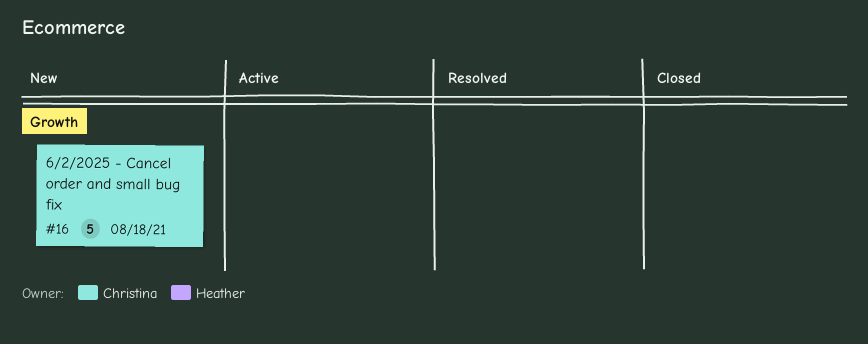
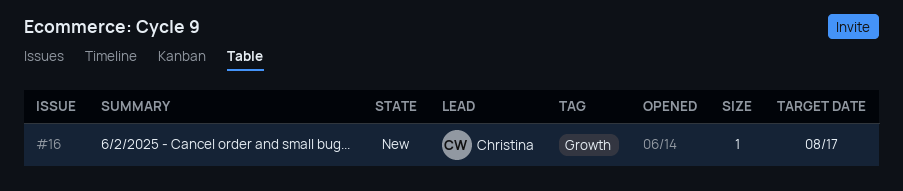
#16, estimate: 5 -> 1
#16, due: Aug 18 -> Aug 17

